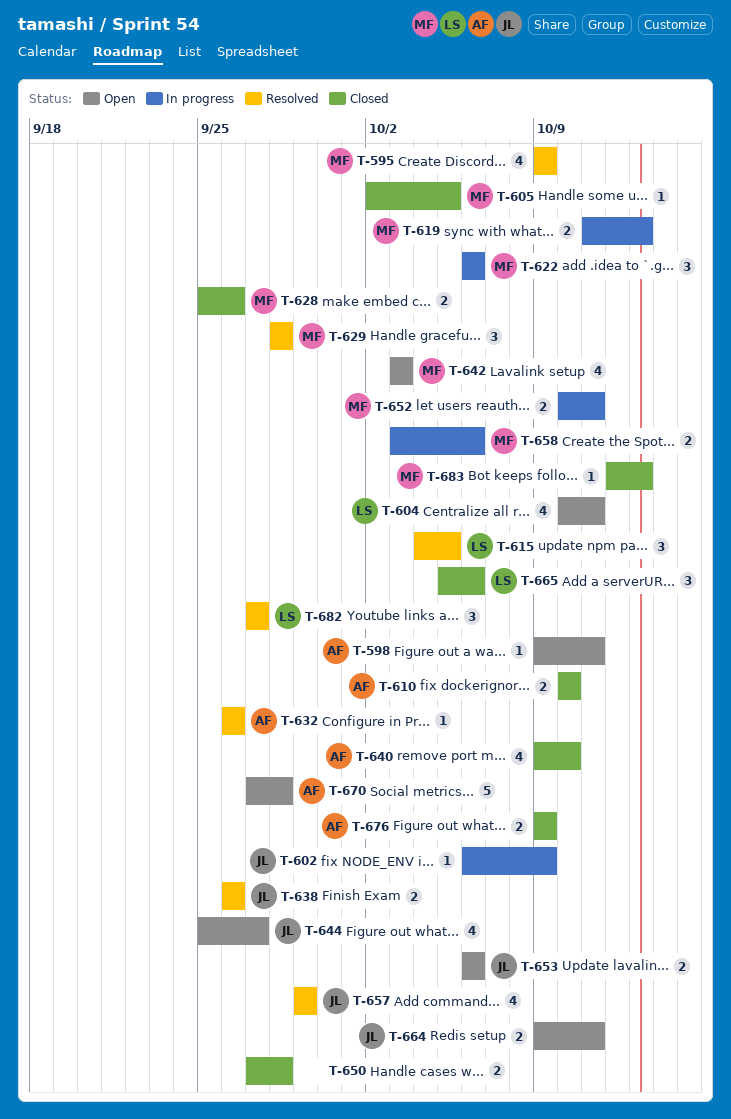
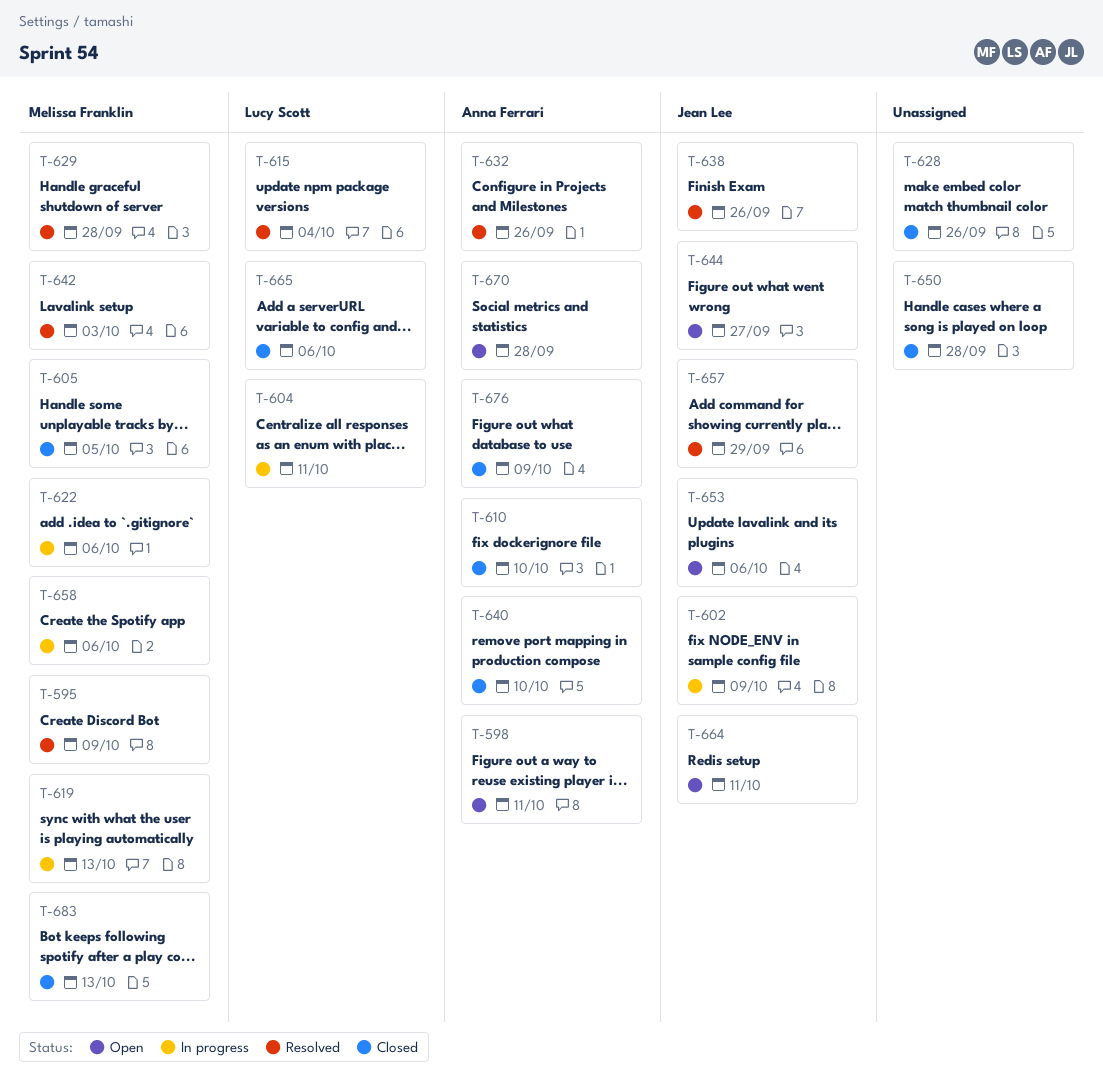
T-604, status: Open -> In progress
T-615, due: Oct 5 -> Oct 4
T-628, owner: Melissa Franklin -> none
T-642, status: Open -> Resolved
T-652: present -> none
T-682: present -> none

